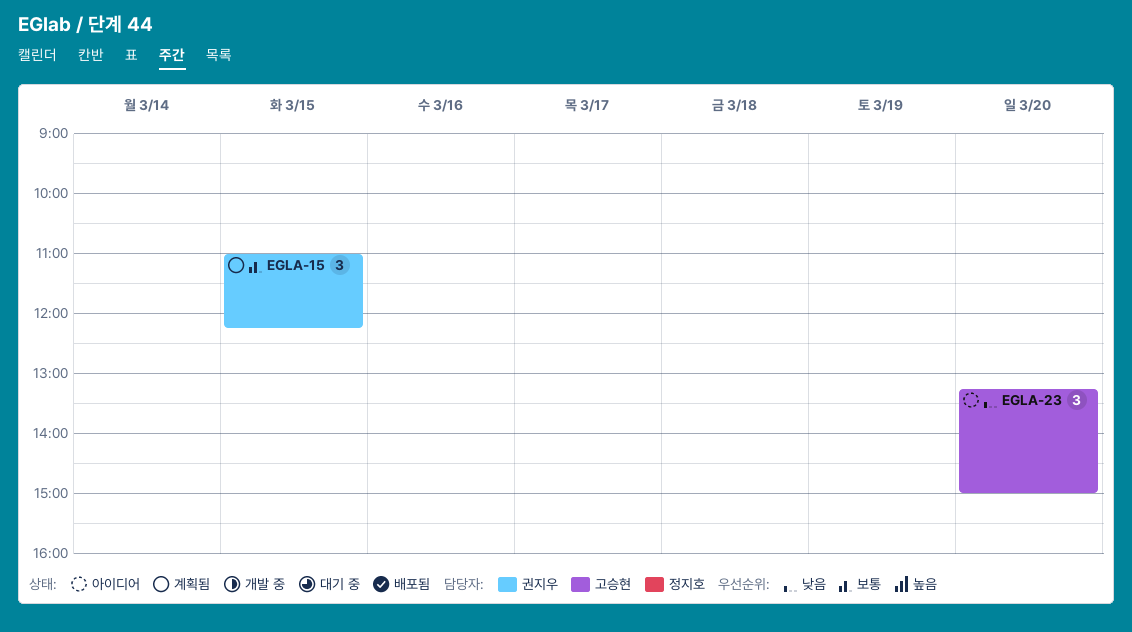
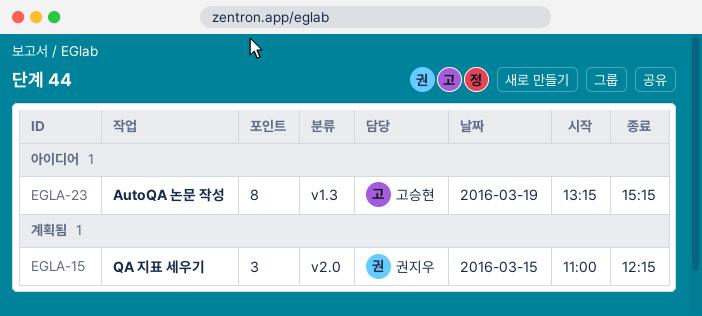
EGLA-23, estimate: 3 -> 8
EGLA-23, day: Mar 20 -> Mar 19
EGLA-23, ends: 15:00 -> 15:15

